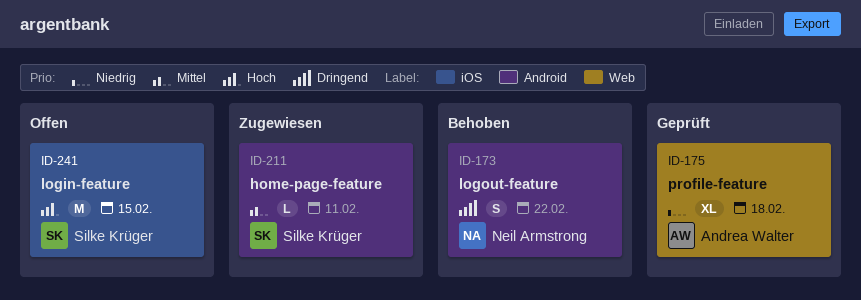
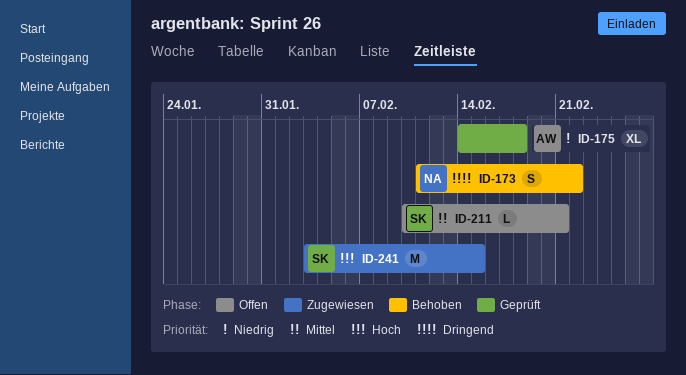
ID-211, status: Zugewiesen -> Offen
ID-211, due: Feb 11 -> Feb 21
ID-241, status: Offen -> Zugewiesen

